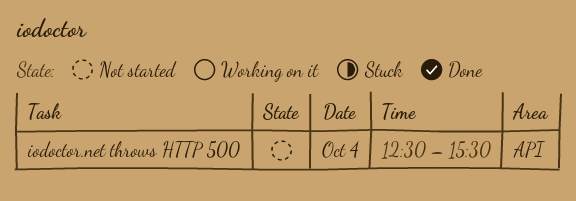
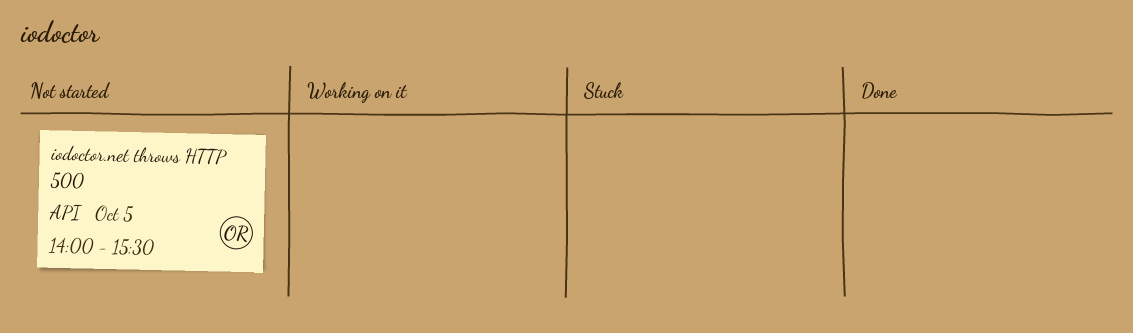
iodoctor.net throws HTTP 500, day: Oct 4 -> Oct 5
iodoctor.net throws HTTP 500, begins: 12:30 -> 14:00

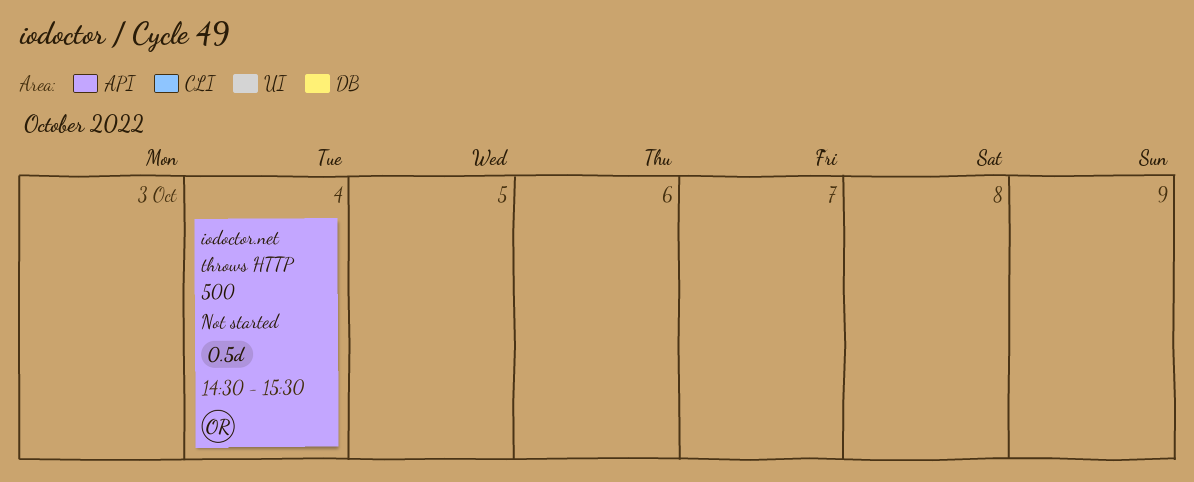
iodoctor.net throws HTTP 500, day: Oct 5 -> Oct 4
iodoctor.net throws HTTP 500, begins: 14:00 -> 14:30

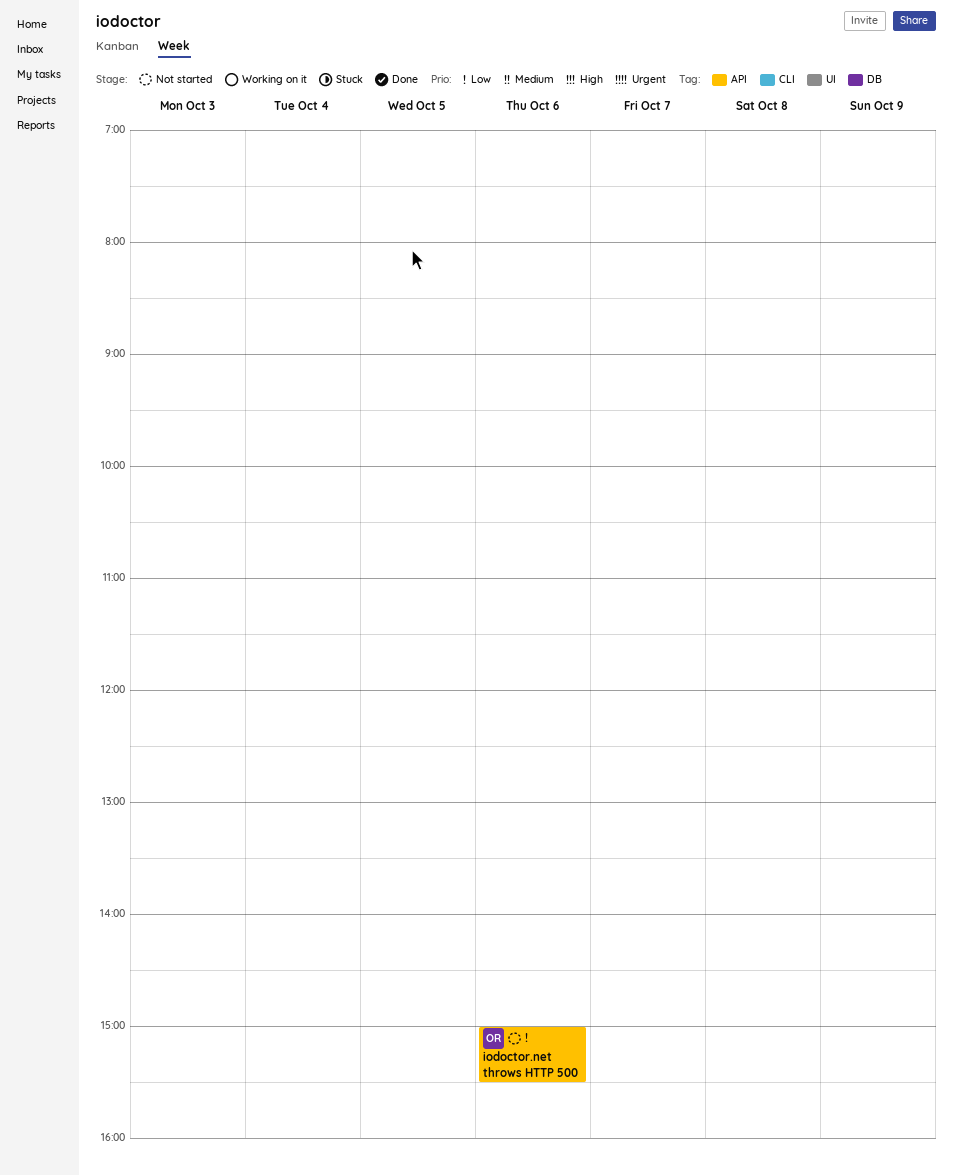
iodoctor.net throws HTTP 500, day: Oct 4 -> Oct 6
iodoctor.net throws HTTP 500, begins: 14:30 -> 15:00

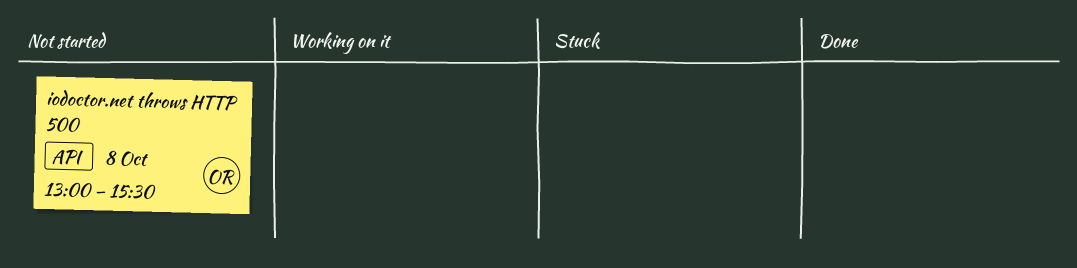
iodoctor.net throws HTTP 500, day: Oct 6 -> Oct 8
iodoctor.net throws HTTP 500, begins: 15:00 -> 13:00

